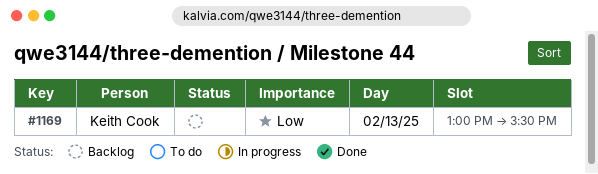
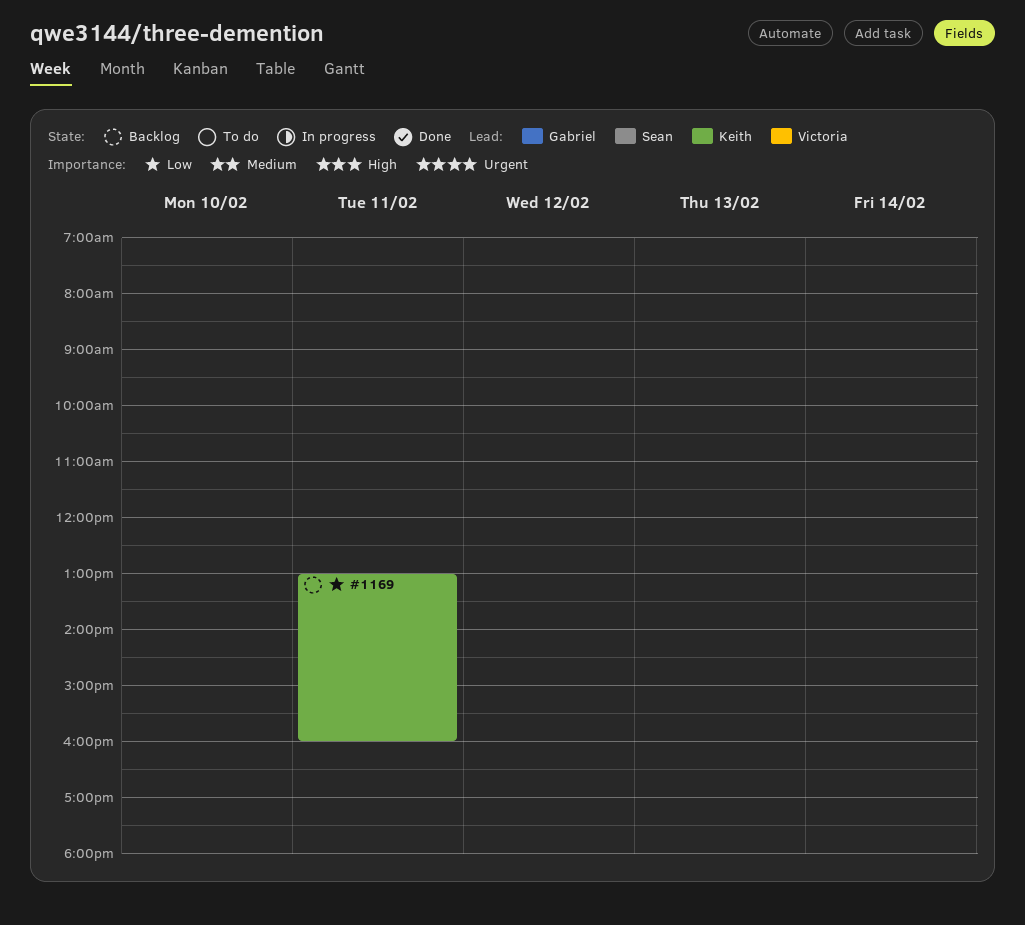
#1169, day: Feb 13 -> Feb 11
#1169, ends: 15:30 -> 16:00

